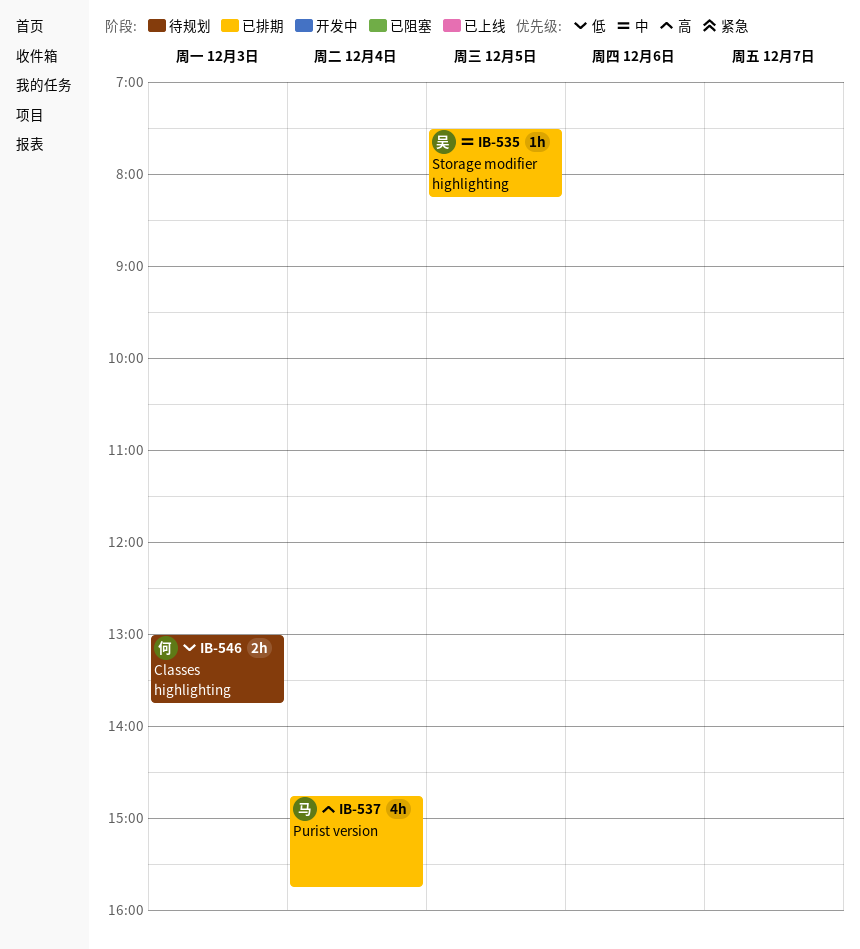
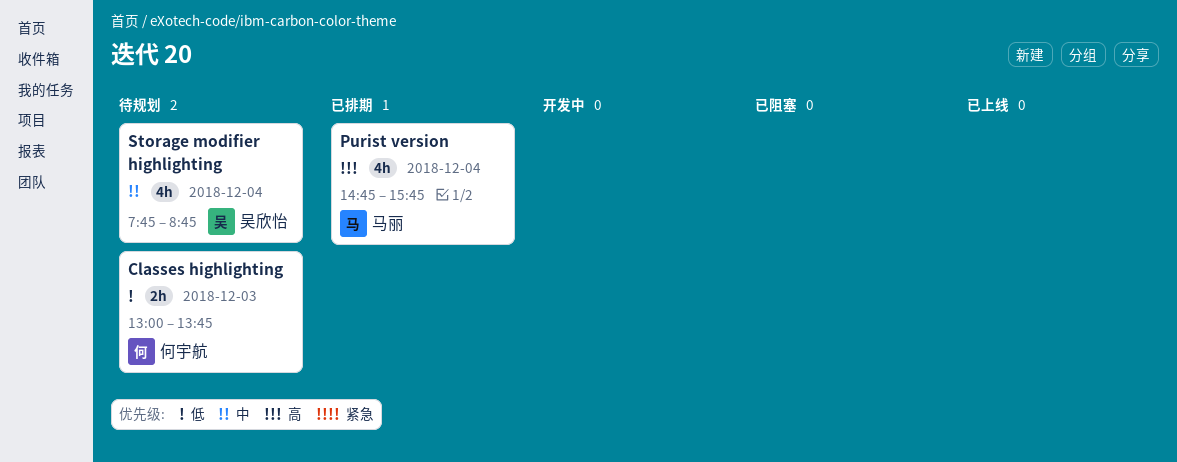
Storage modifier highlighting, status: 已排期 -> 待规划
Storage modifier highlighting, estimate: 1h -> 4h
Storage modifier highlighting, day: Dec 5 -> Dec 4
Storage modifier highlighting, begins: 07:30 -> 07:45
Storage modifier highlighting, ends: 08:15 -> 08:45

